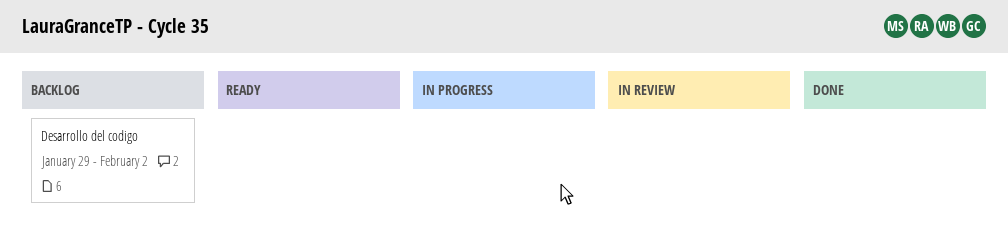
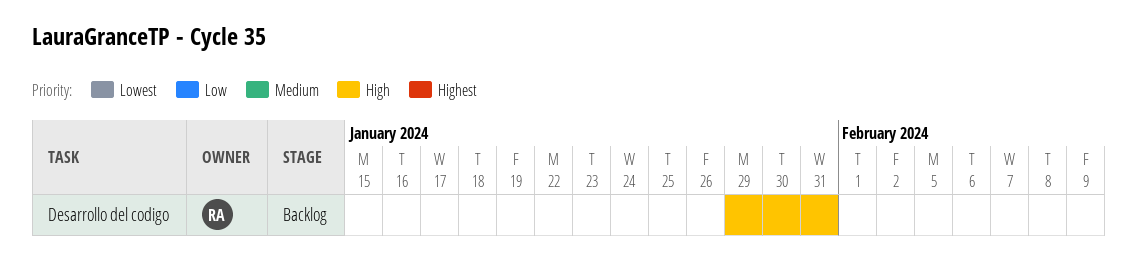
Desarrollo del codigo, due: Feb 2 -> Jan 31

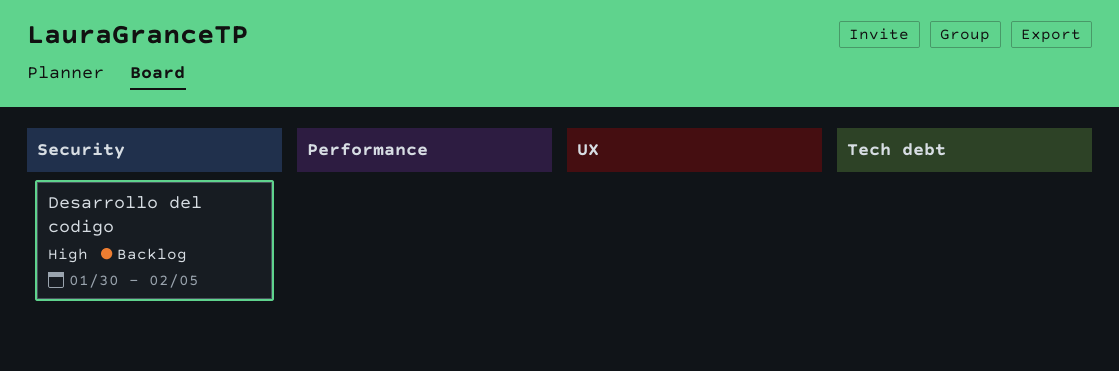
Desarrollo del codigo, start: Jan 29 -> Jan 30
Desarrollo del codigo, due: Jan 31 -> Feb 5

